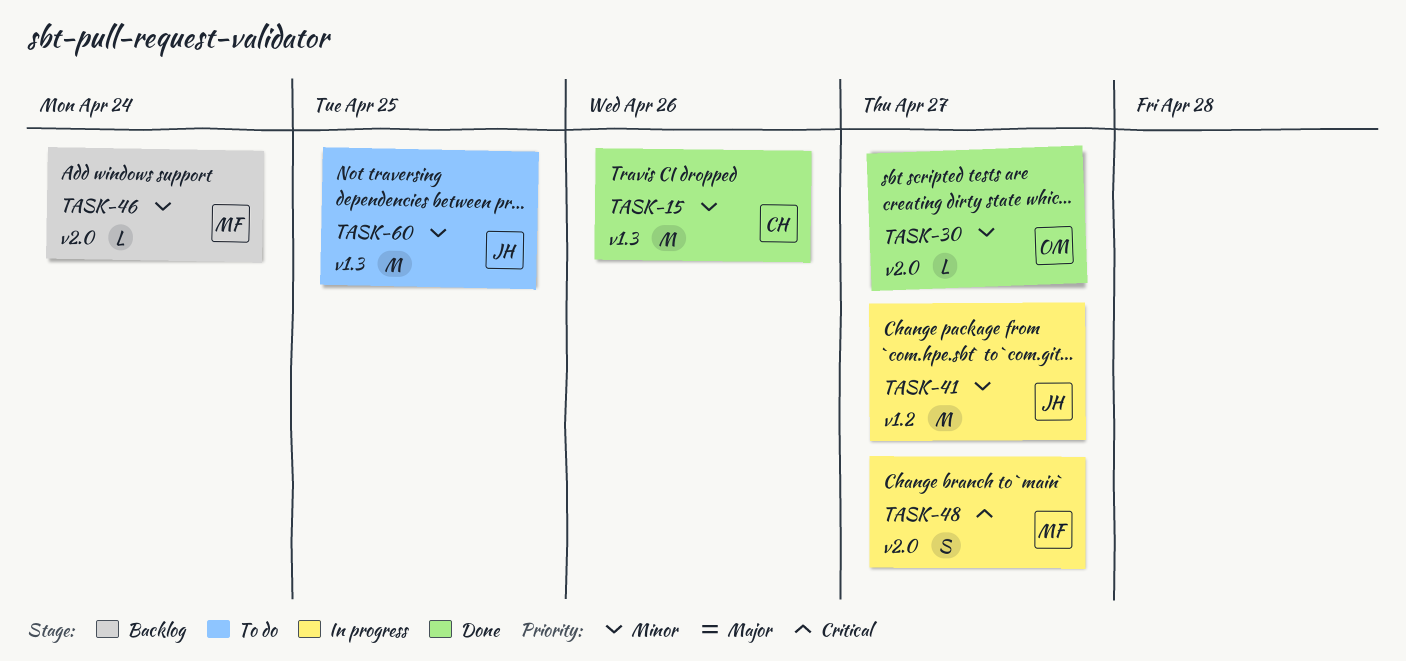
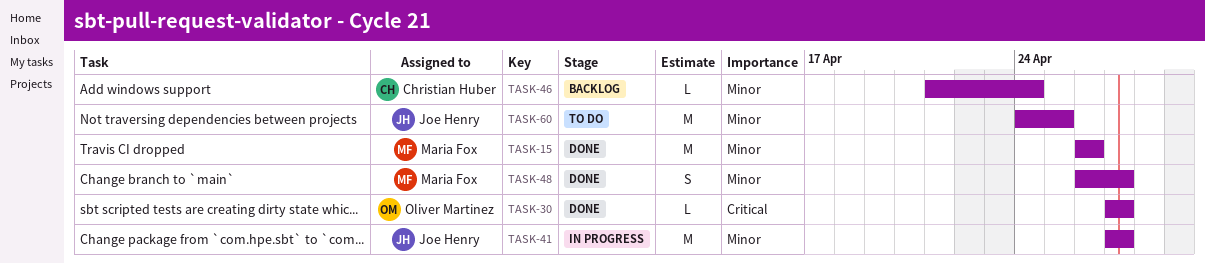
TASK-15, owner: Christian Huber -> Maria Fox
TASK-30, priority: Minor -> Critical
TASK-46, owner: Maria Fox -> Christian Huber
TASK-48, status: In progress -> Done
TASK-48, priority: Critical -> Minor

